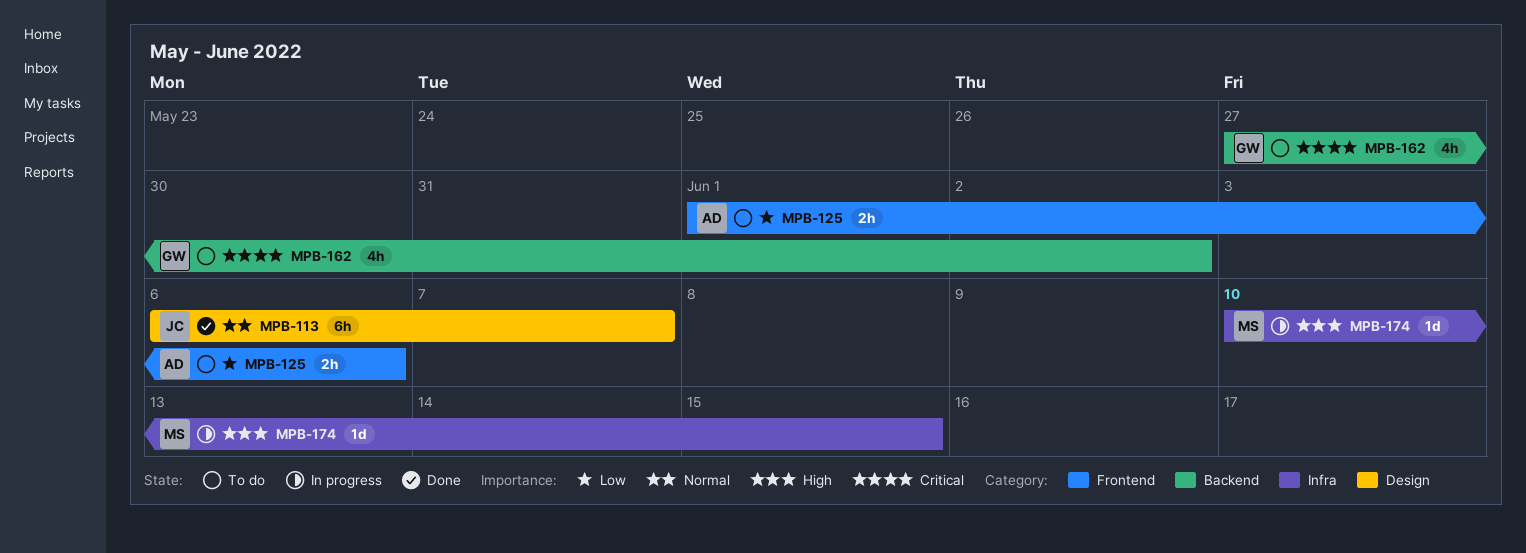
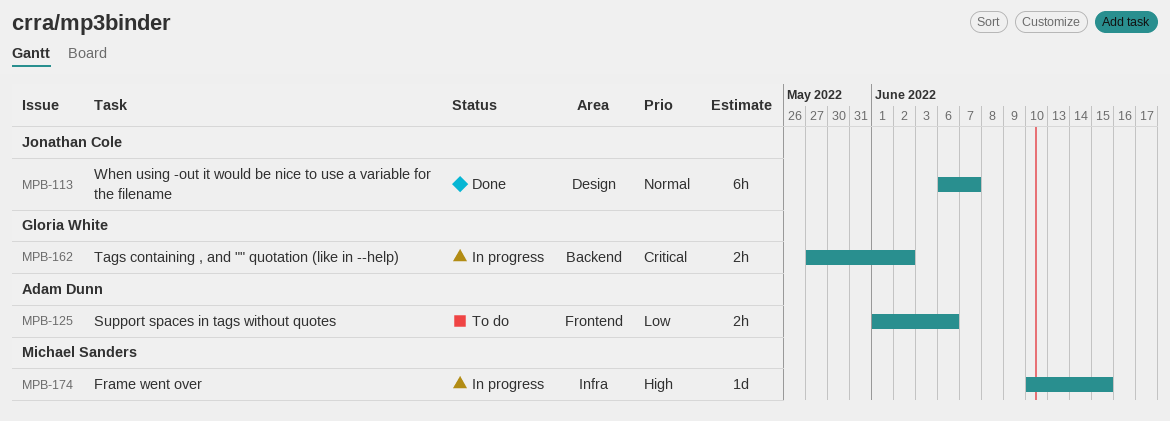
MPB-162, status: To do -> In progress
MPB-162, estimate: 4h -> 2h

